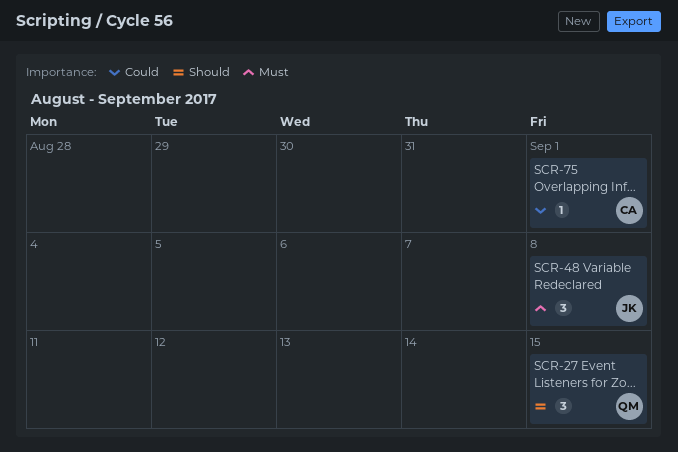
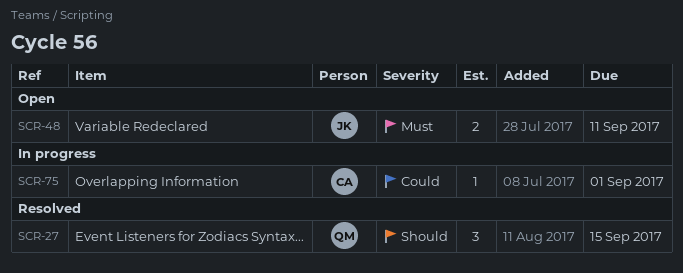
SCR-48, estimate: 3 -> 2
SCR-48, due: Sep 8 -> Sep 11

